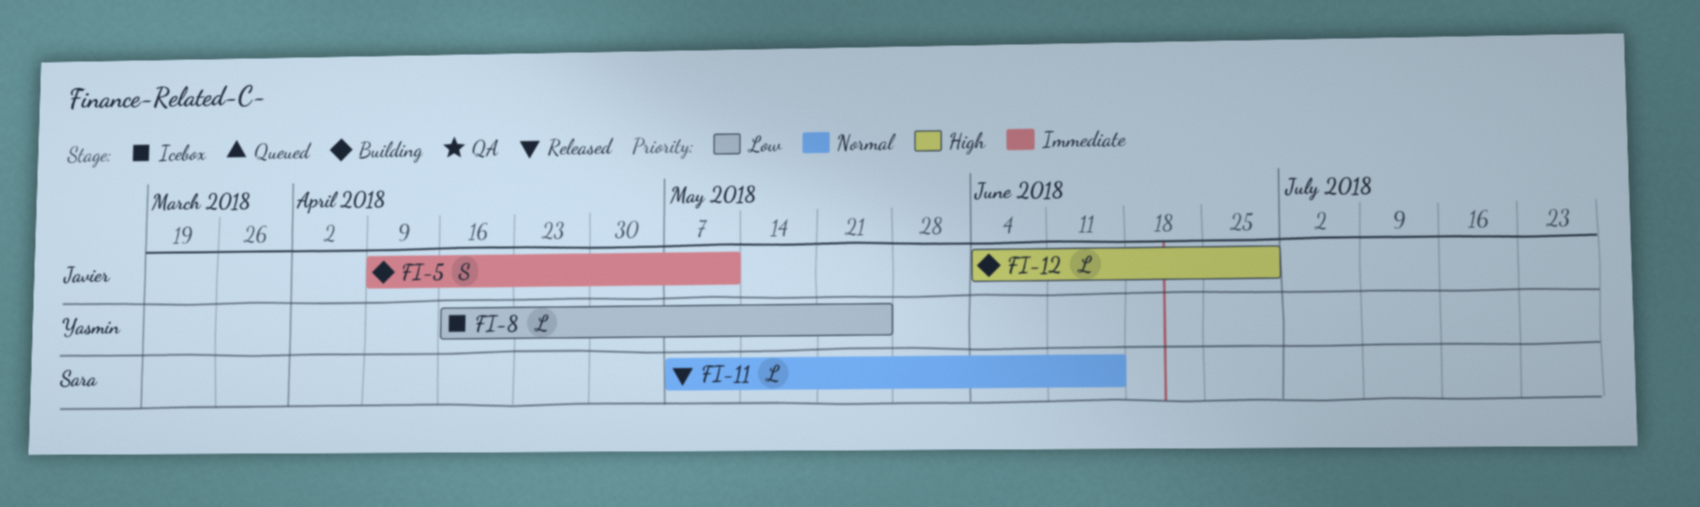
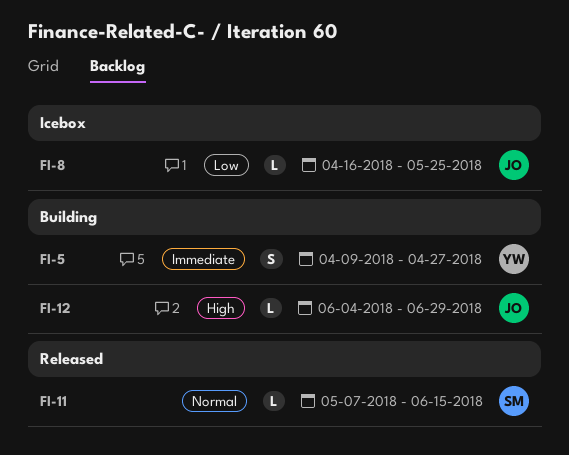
FI-5, owner: Javier -> Yasmin
FI-5, due: May 11 -> Apr 27
FI-8, owner: Yasmin -> Javier

